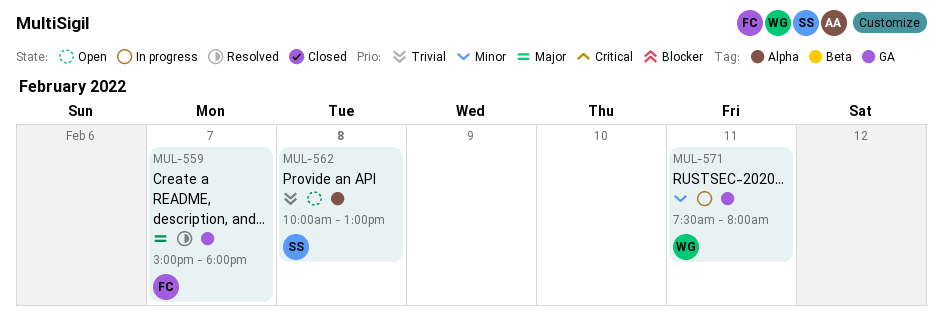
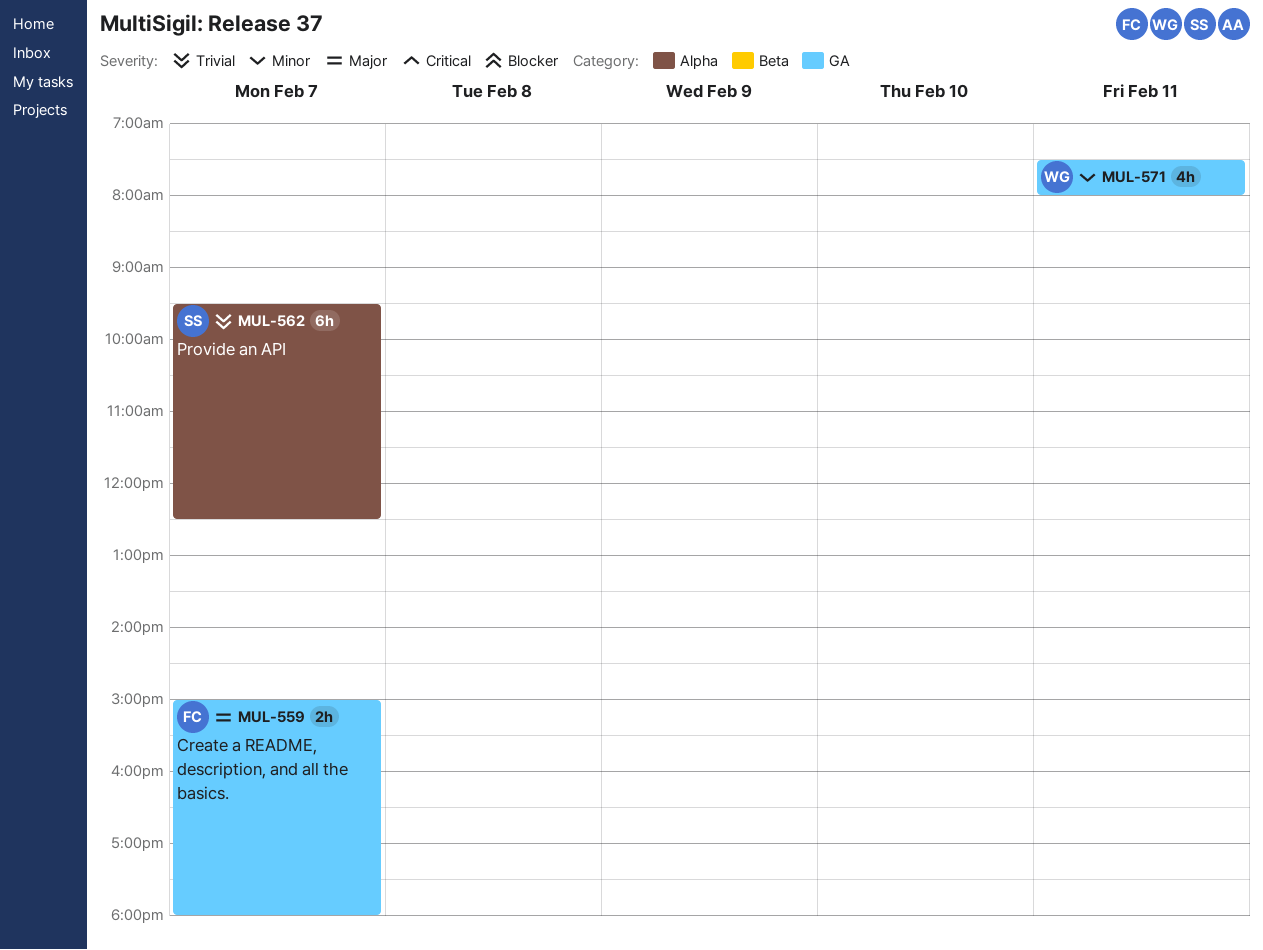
MUL-562, day: Feb 8 -> Feb 7
MUL-562, begins: 10:00 -> 09:30
MUL-562, ends: 13:00 -> 12:30

